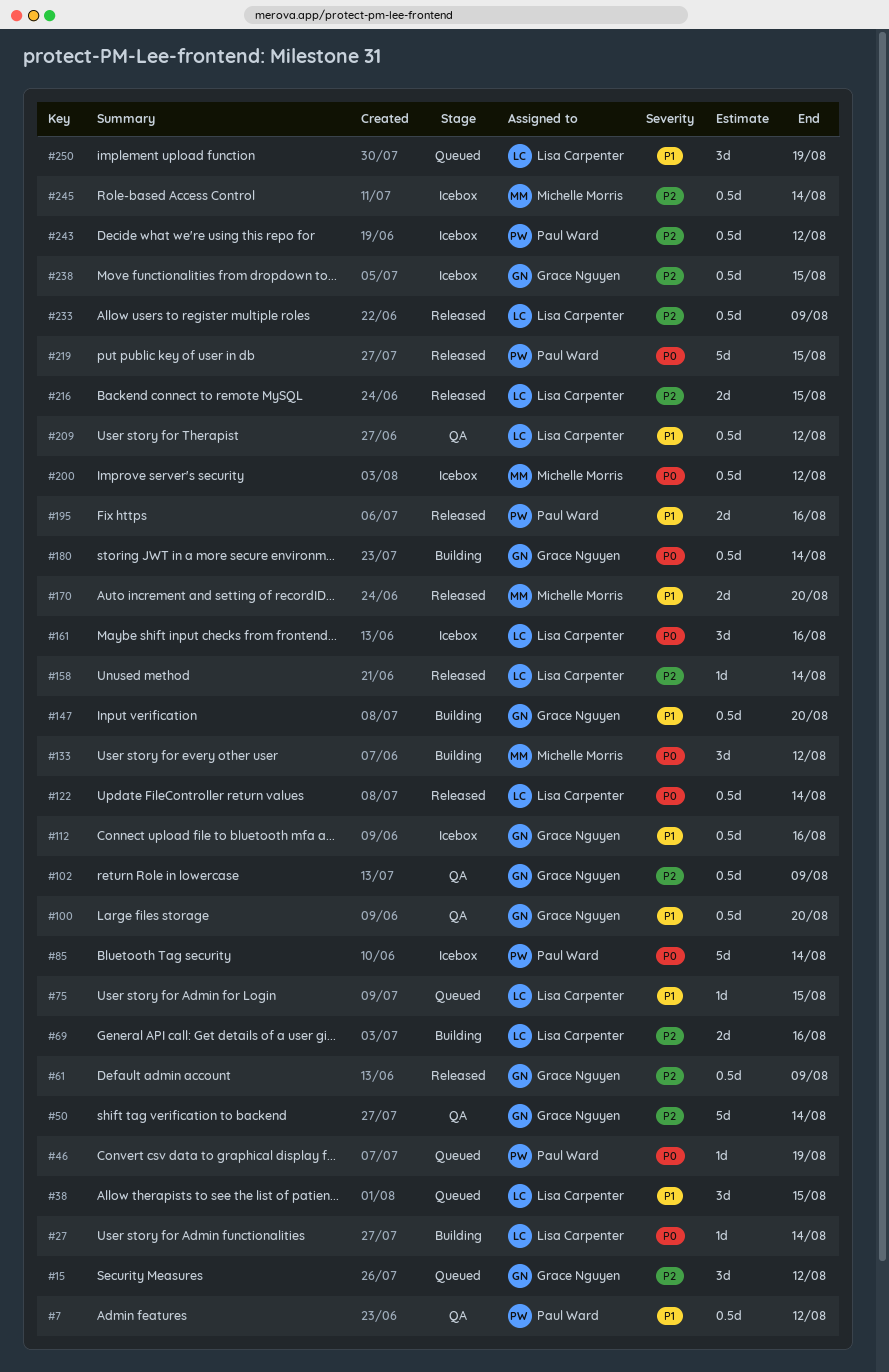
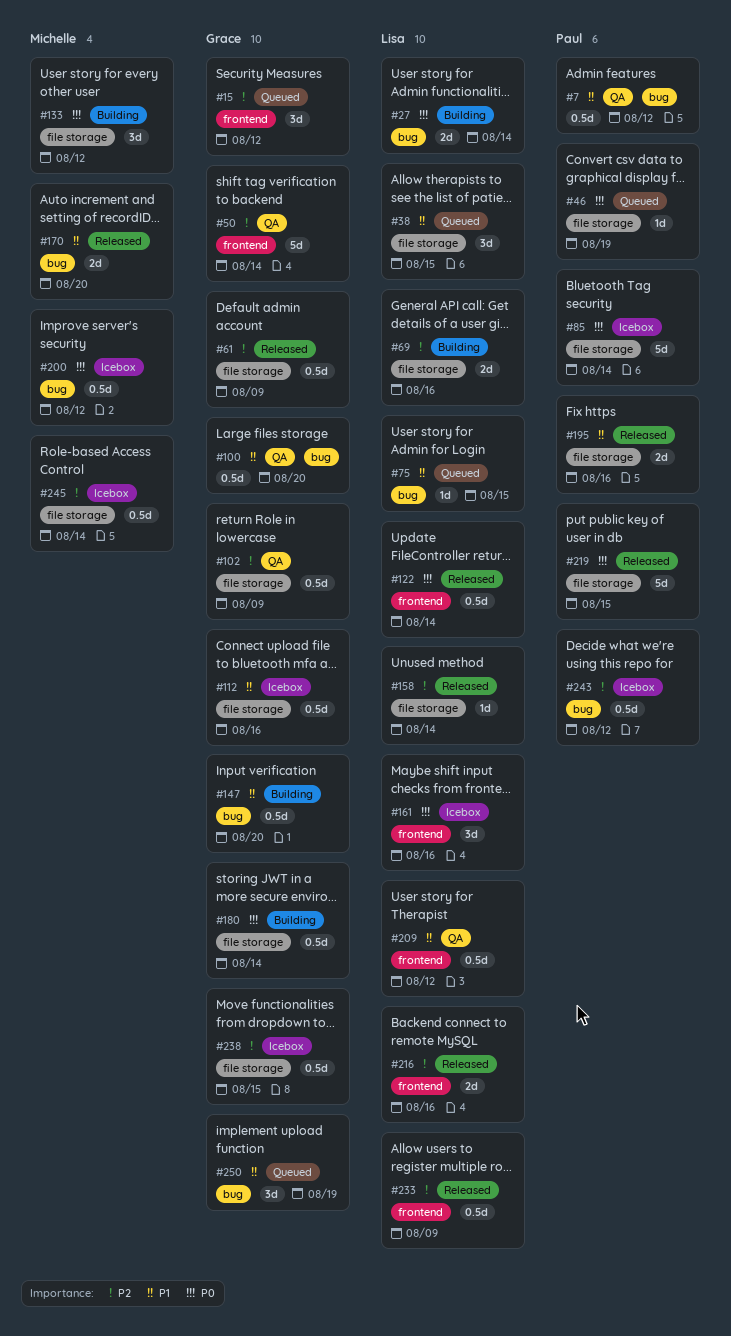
#27, estimate: 1d -> 2d
#216, due: Aug 15 -> Aug 16
#250, owner: Lisa Carpenter -> Grace Nguyen

